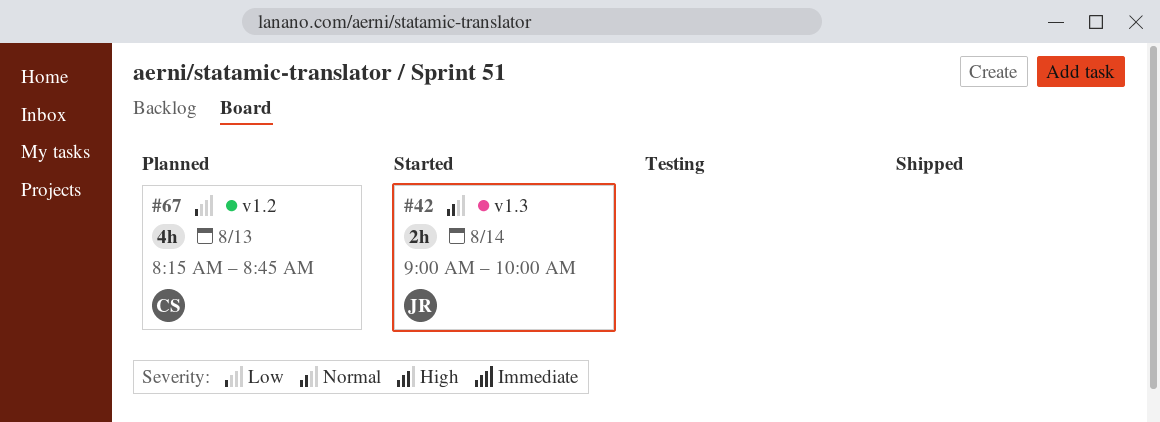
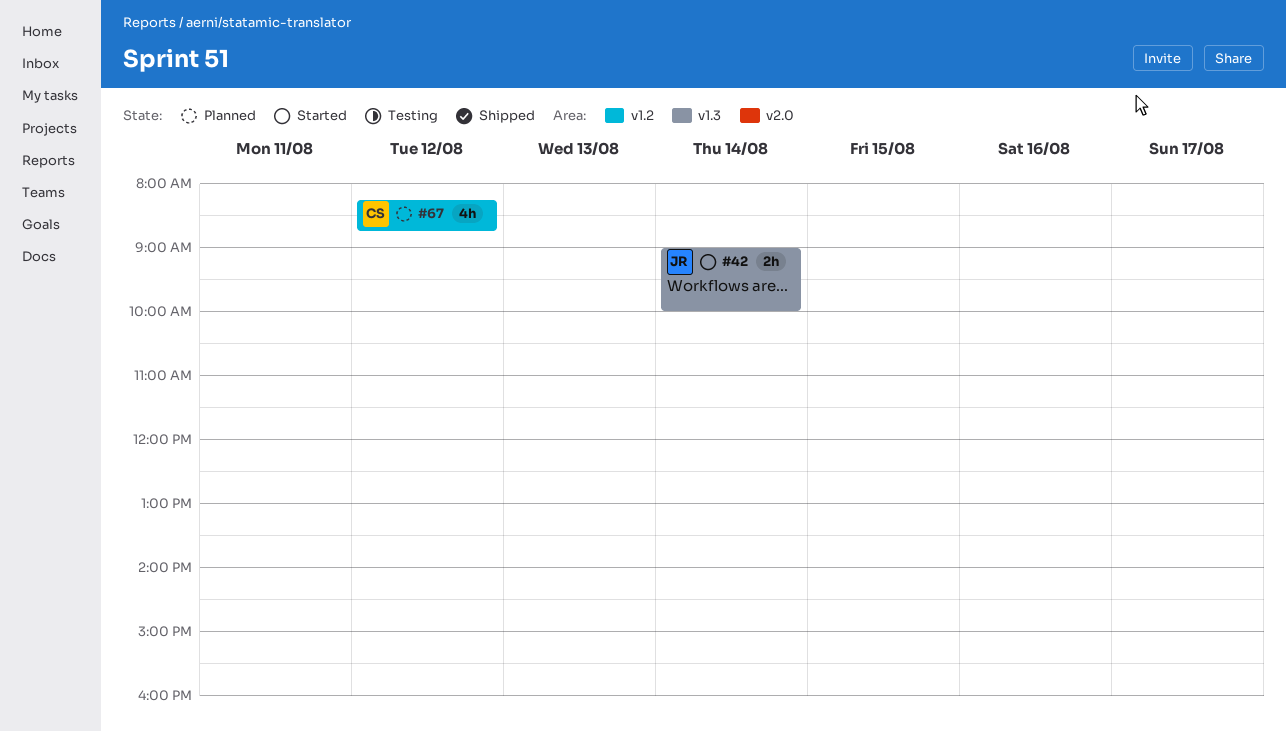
#67, day: Aug 13 -> Aug 12

